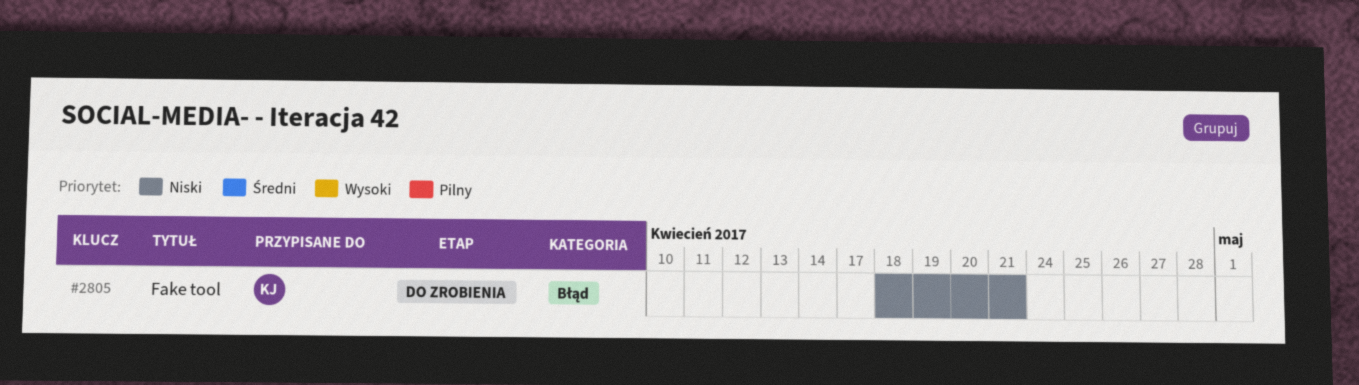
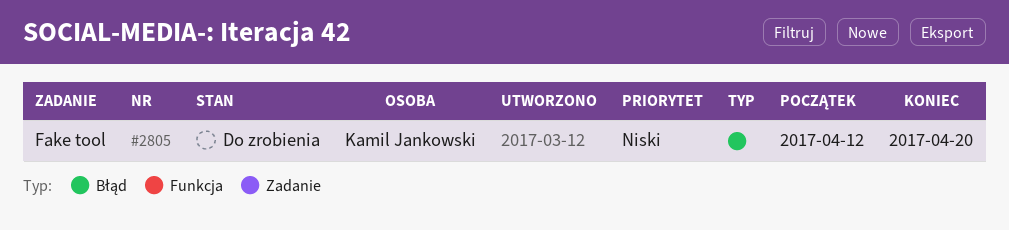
#2805, start: Apr 18 -> Apr 12
#2805, due: Apr 21 -> Apr 20

